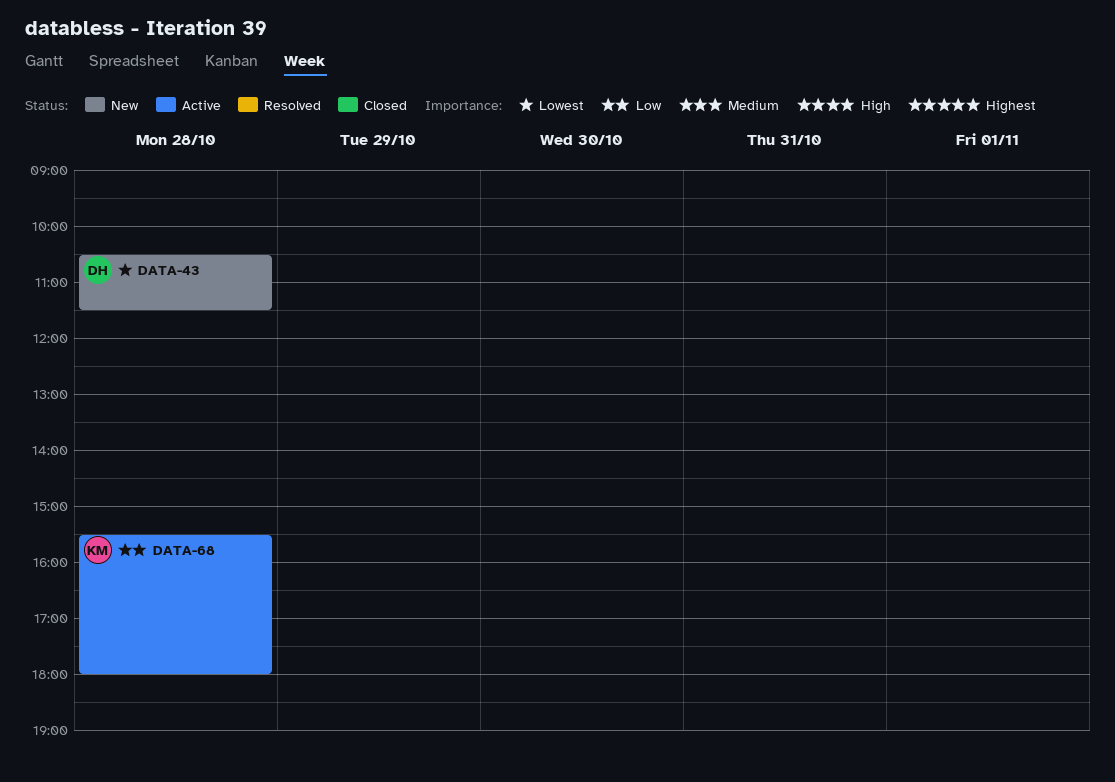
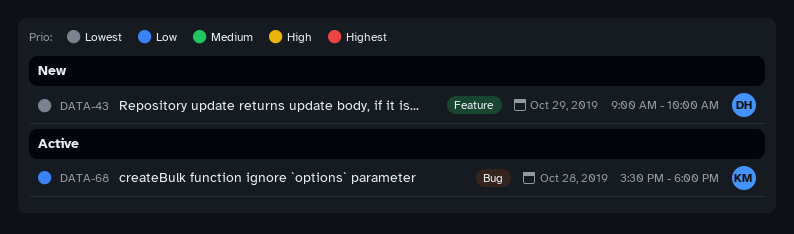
DATA-43, day: Oct 28 -> Oct 29
DATA-43, begins: 10:30 -> 09:00
DATA-43, ends: 11:30 -> 10:00

